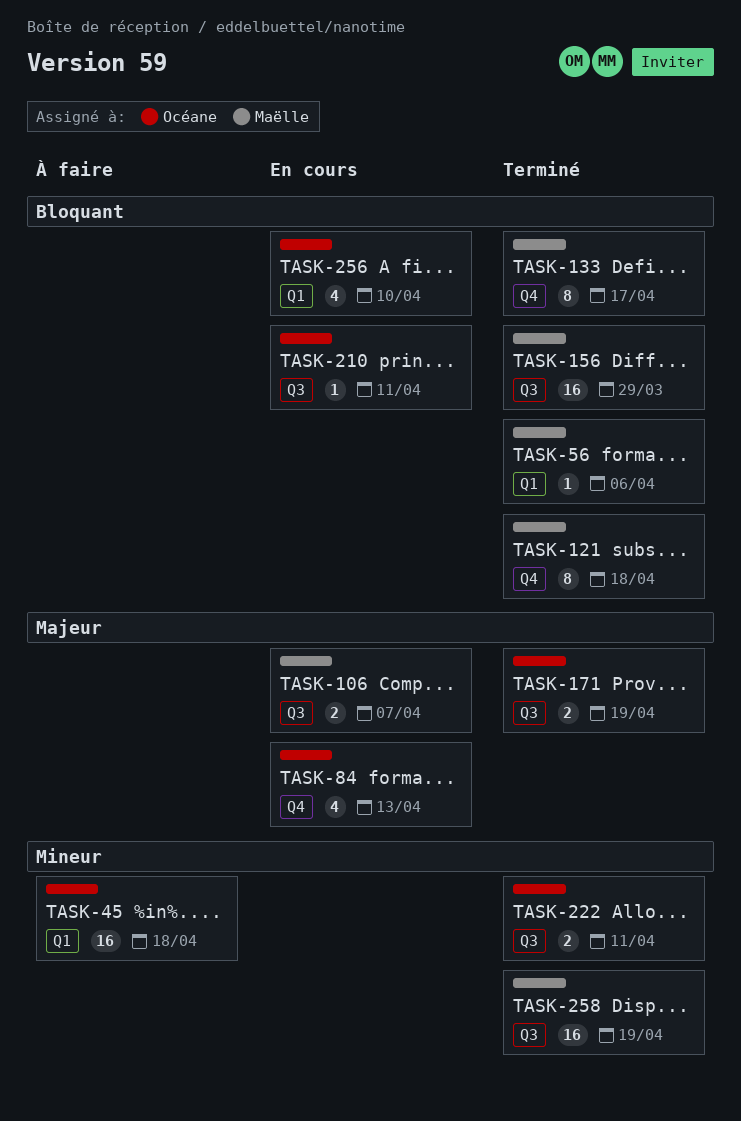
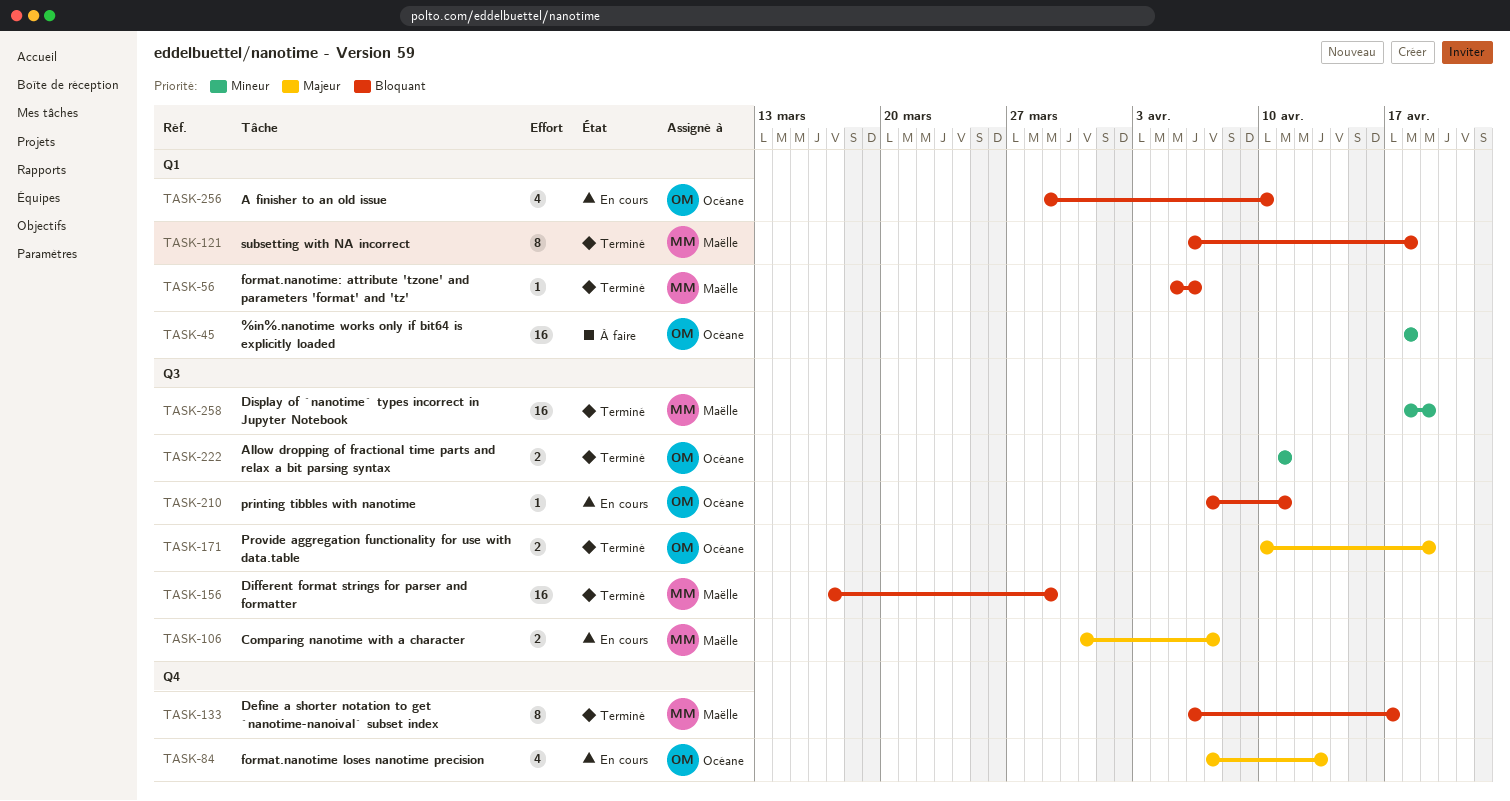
TASK-121, label: Q4 -> Q1

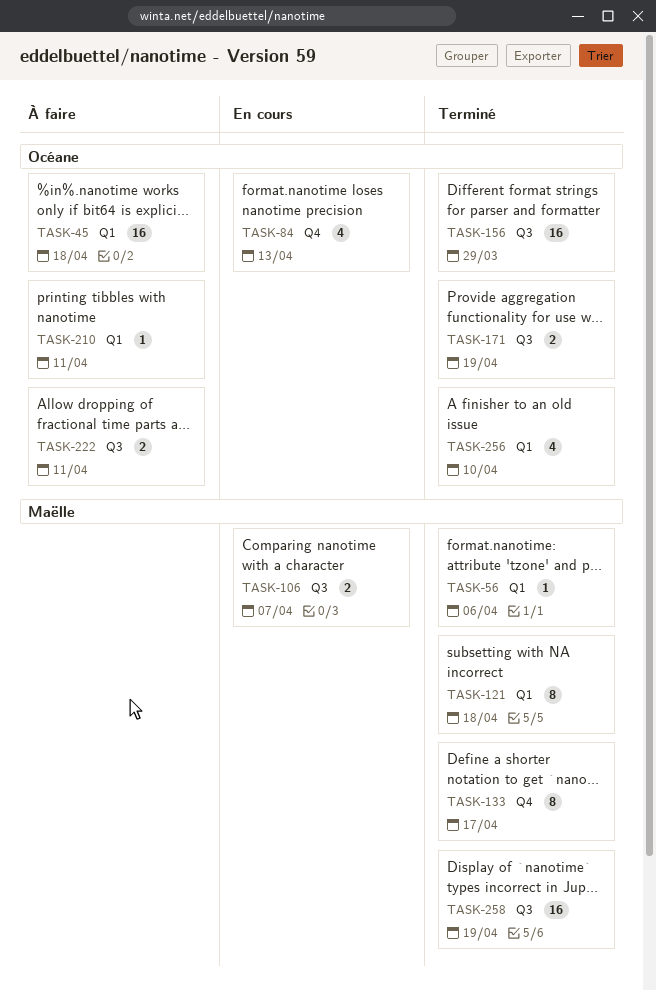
TASK-156, owner: Maëlle -> Océane
TASK-210, status: En cours -> À faire
TASK-210, label: Q3 -> Q1
TASK-222, status: Terminé -> À faire
TASK-256, status: En cours -> Terminé

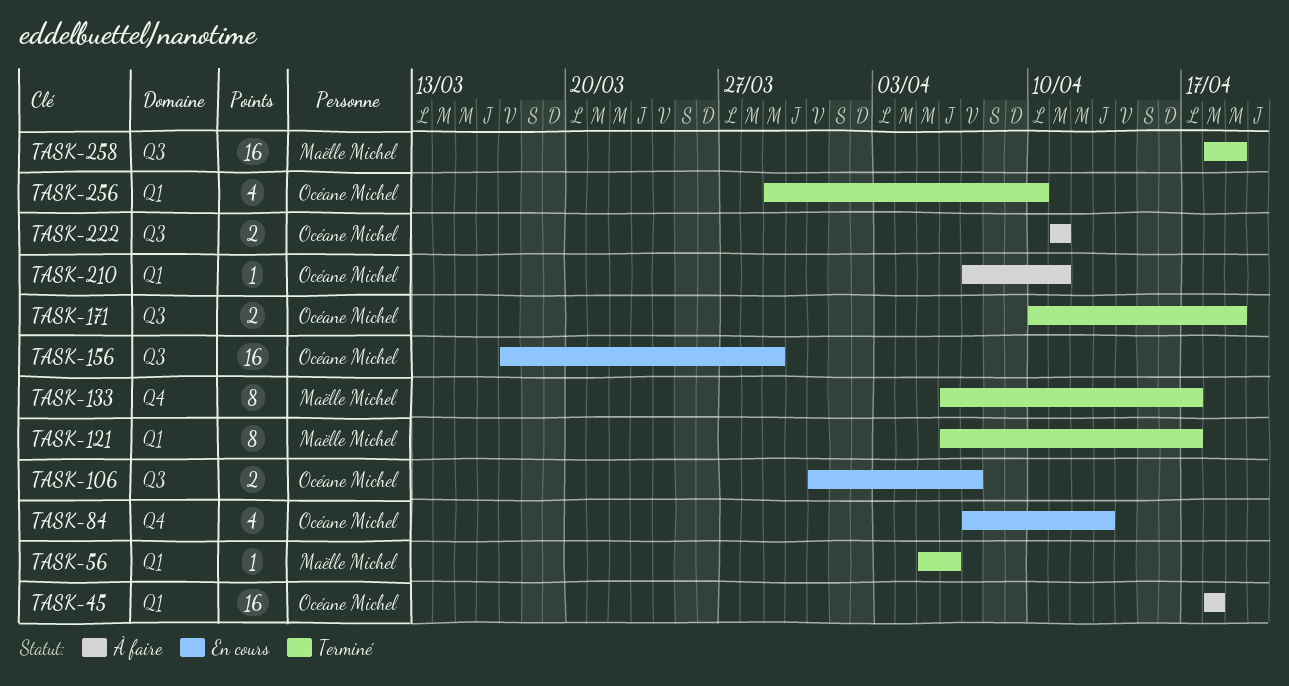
TASK-106, owner: Maëlle Michel -> Océane Michel
TASK-121, due: Apr 18 -> Apr 17
TASK-156, status: Terminé -> En cours

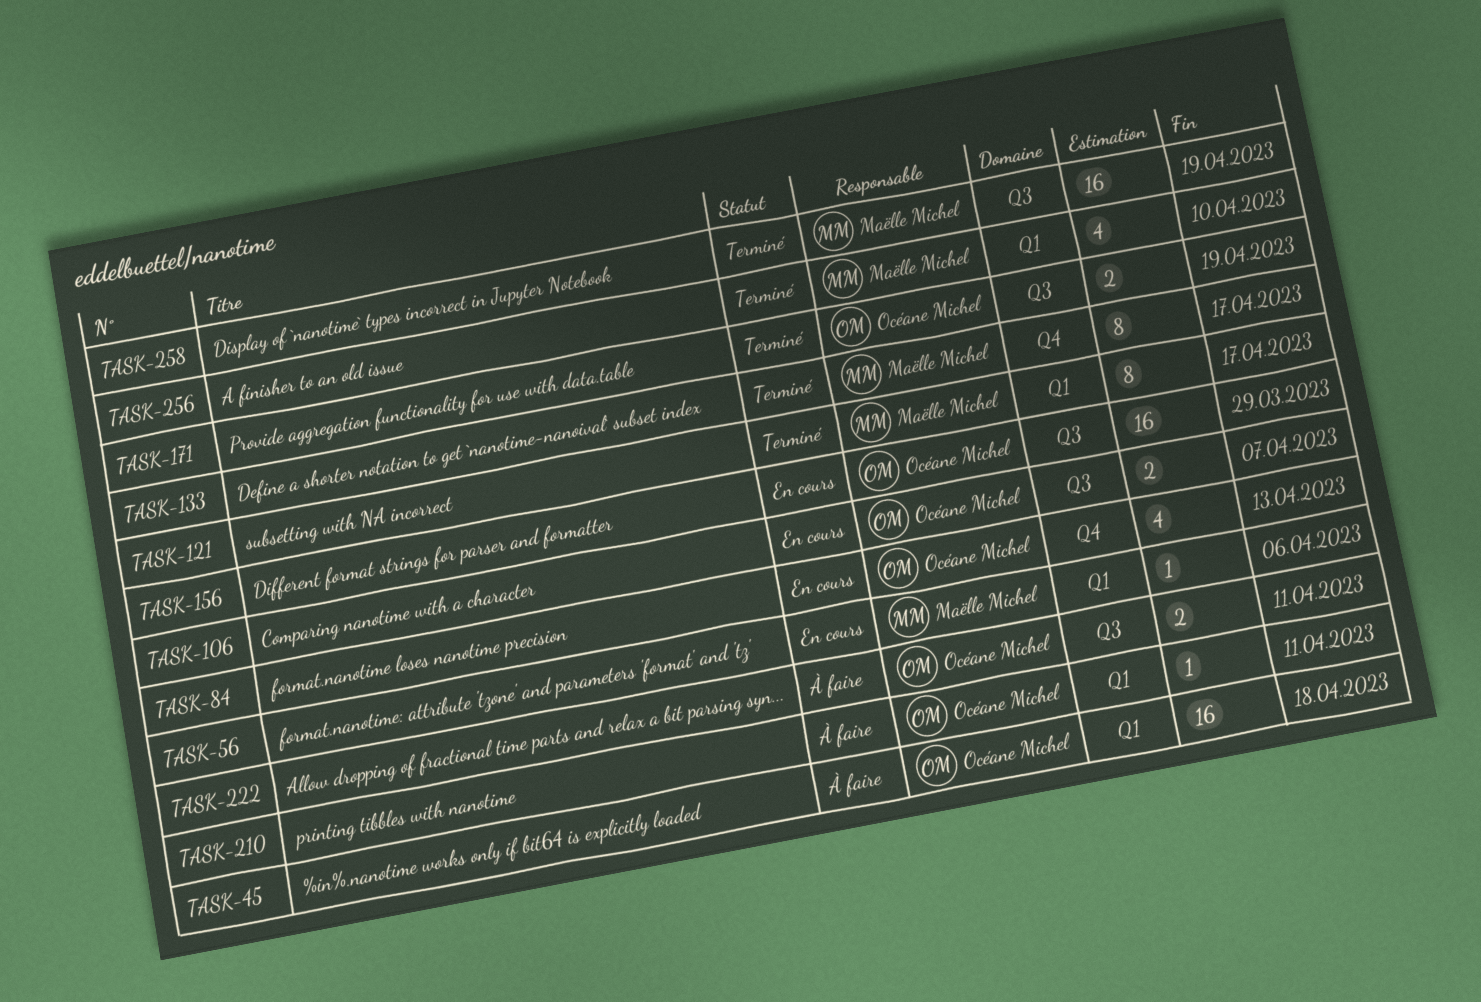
TASK-56, status: Terminé -> En cours
TASK-256, owner: Océane Michel -> Maëlle Michel

